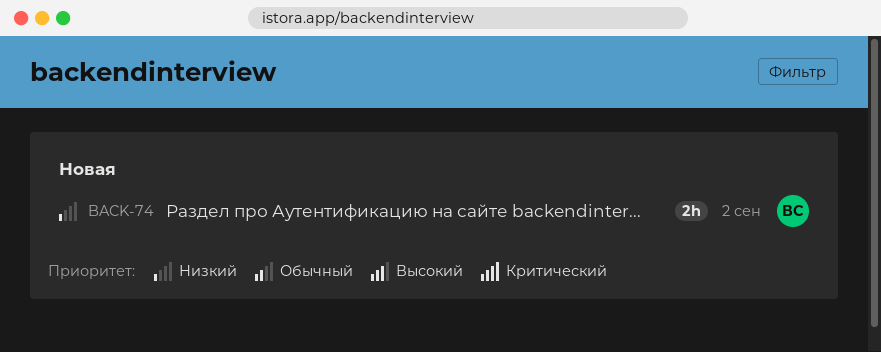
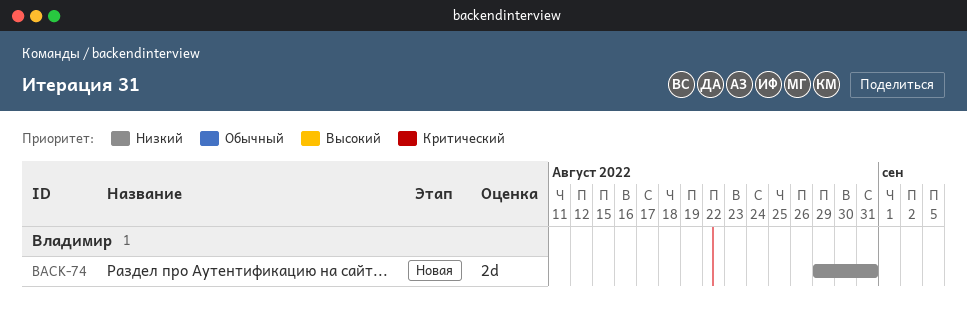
BACK-74, estimate: 2h -> 2d
BACK-74, due: Sep 2 -> Aug 31

